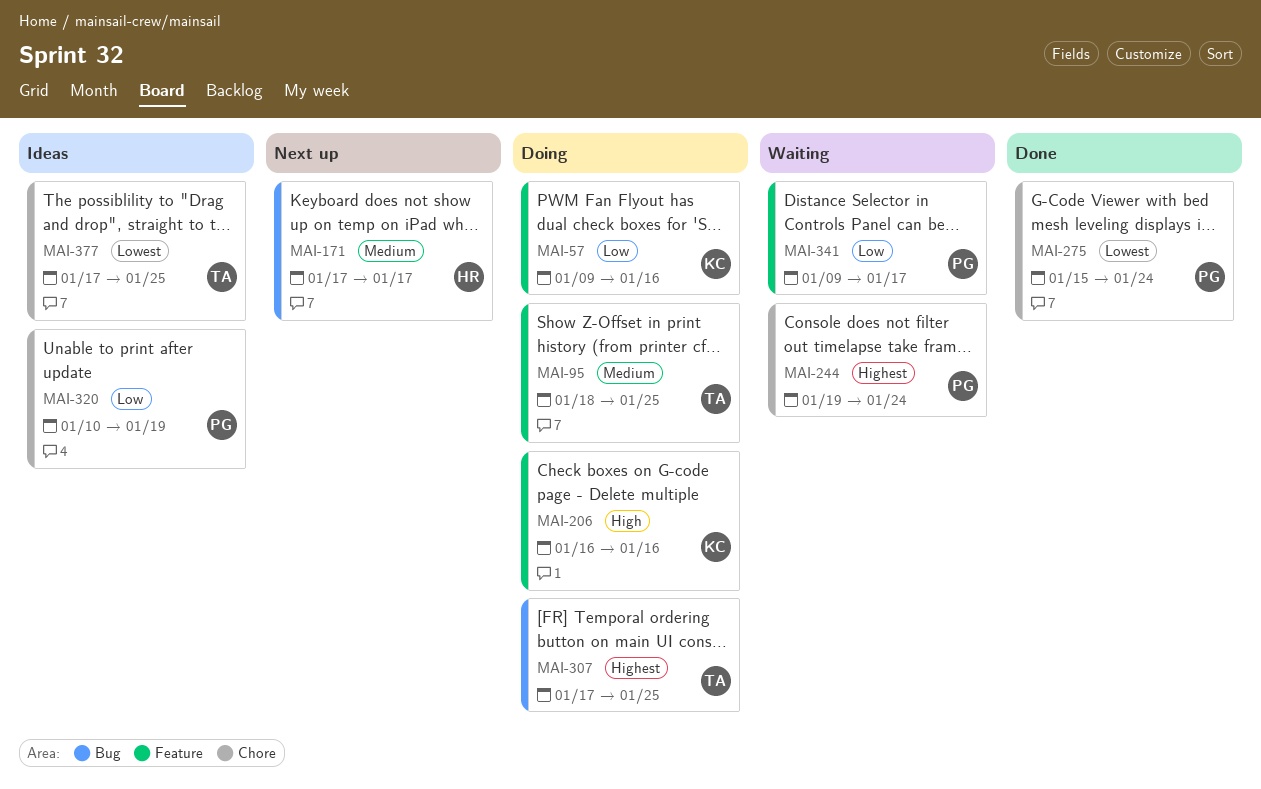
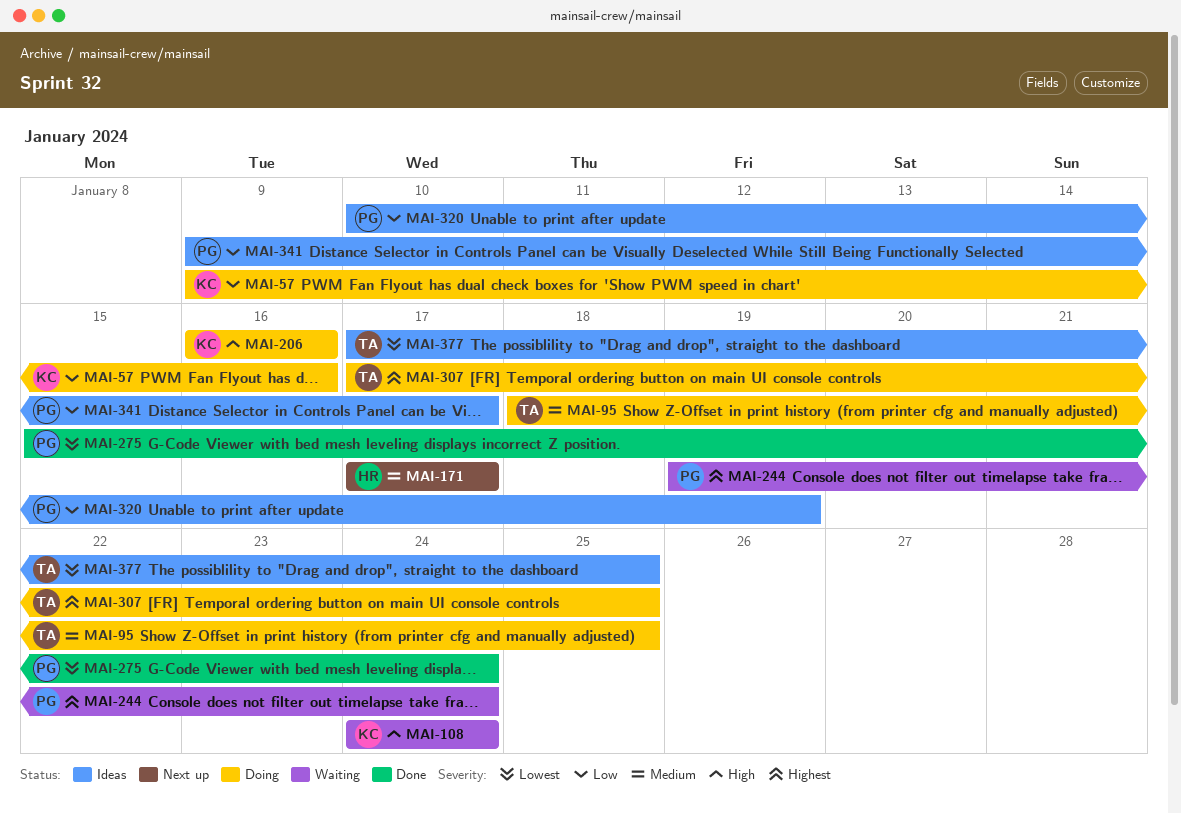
MAI-108: none -> present
MAI-341, status: Waiting -> Ideas

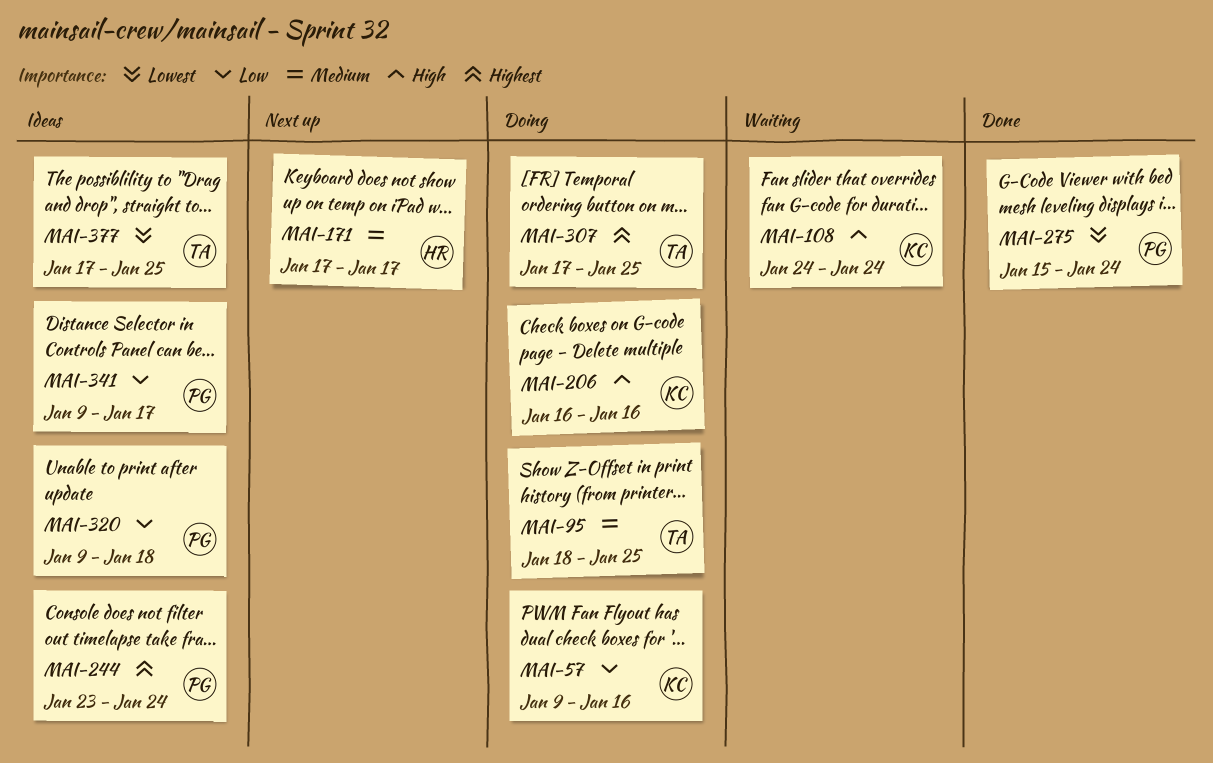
MAI-244, status: Waiting -> Ideas
MAI-244, start: Jan 19 -> Jan 23
MAI-320, start: Jan 10 -> Jan 9
MAI-320, due: Jan 19 -> Jan 18

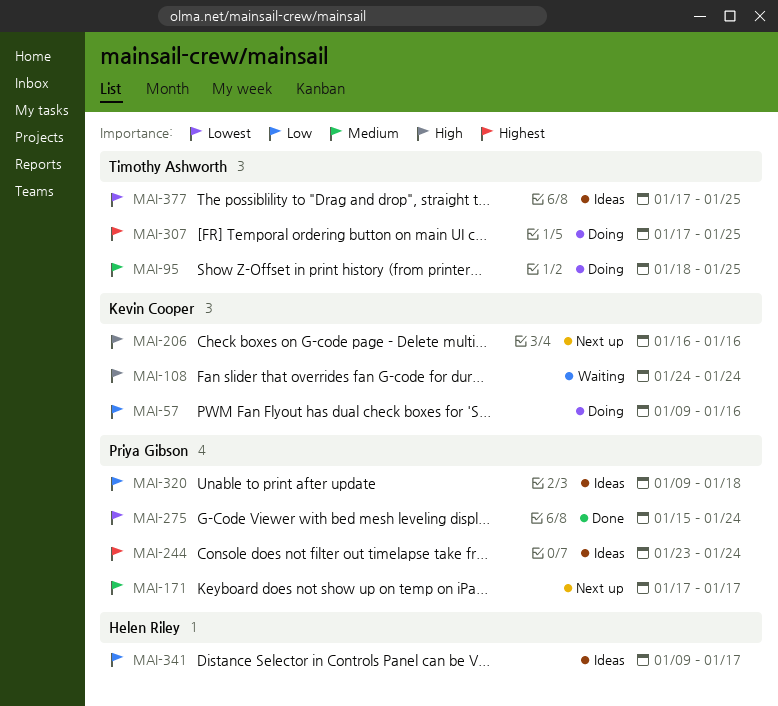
MAI-171, owner: Helen Riley -> Priya Gibson
MAI-206, status: Doing -> Next up
MAI-341, owner: Priya Gibson -> Helen Riley

